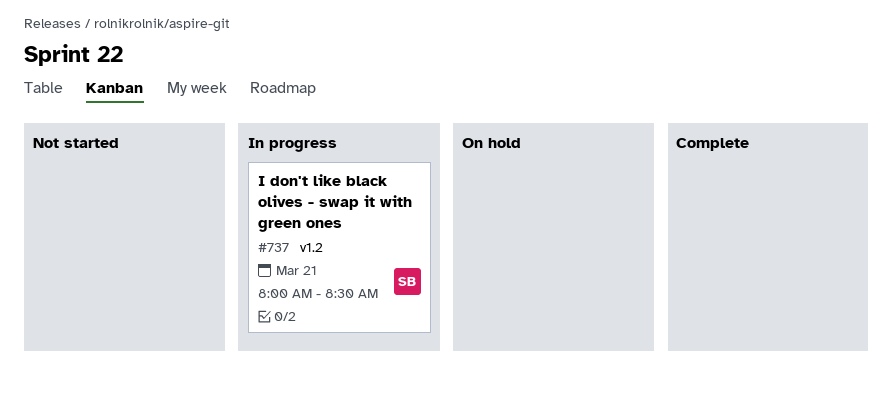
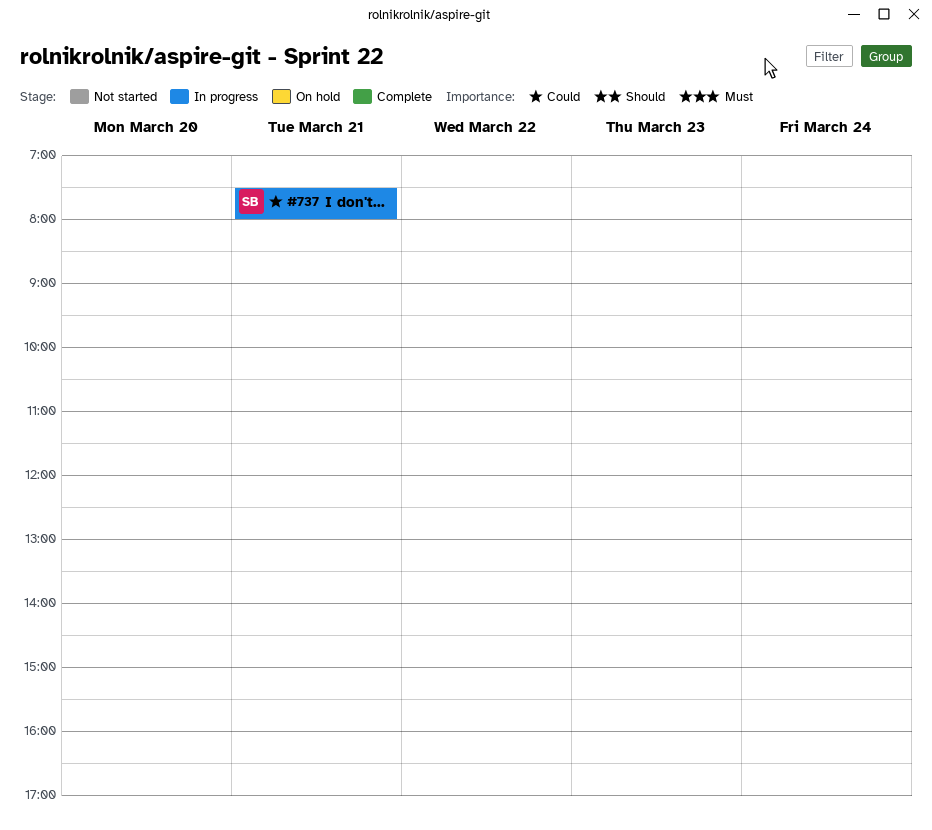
#737, begins: 08:00 -> 07:30
#737, ends: 08:30 -> 08:00

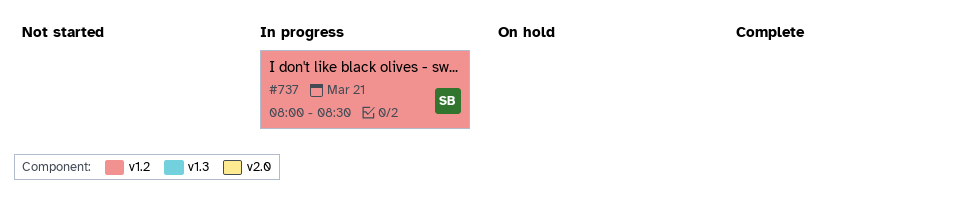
#737, begins: 07:30 -> 08:00
#737, ends: 08:00 -> 08:30

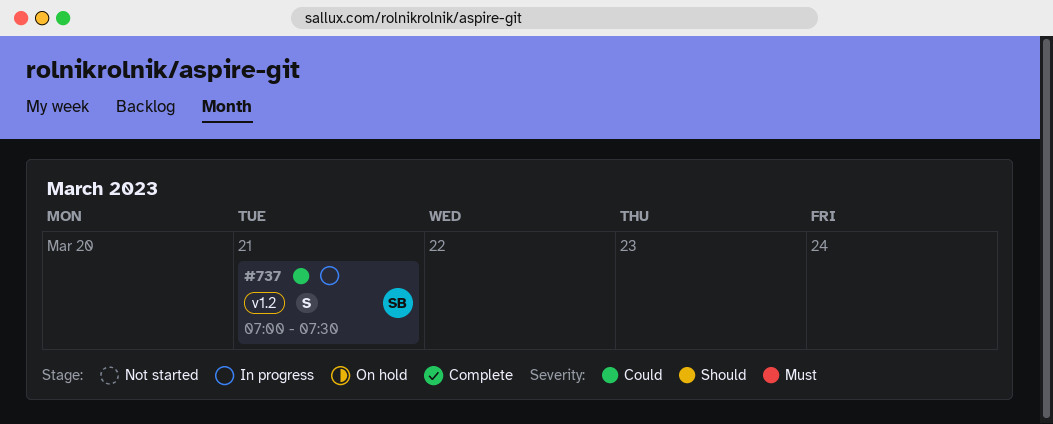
#737, begins: 08:00 -> 07:00
#737, ends: 08:30 -> 07:30

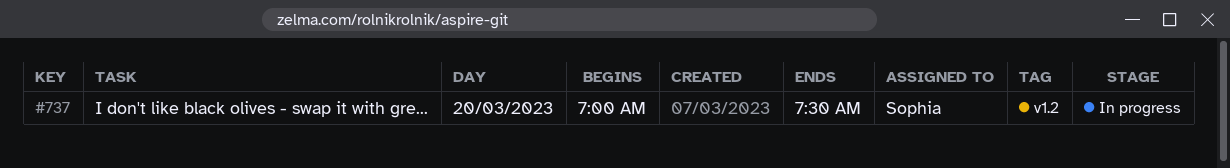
#737, day: Mar 21 -> Mar 20

